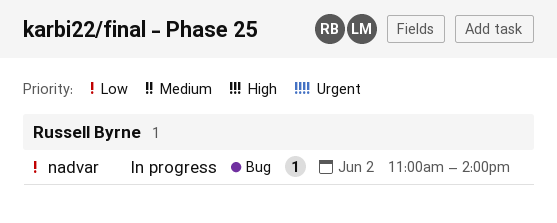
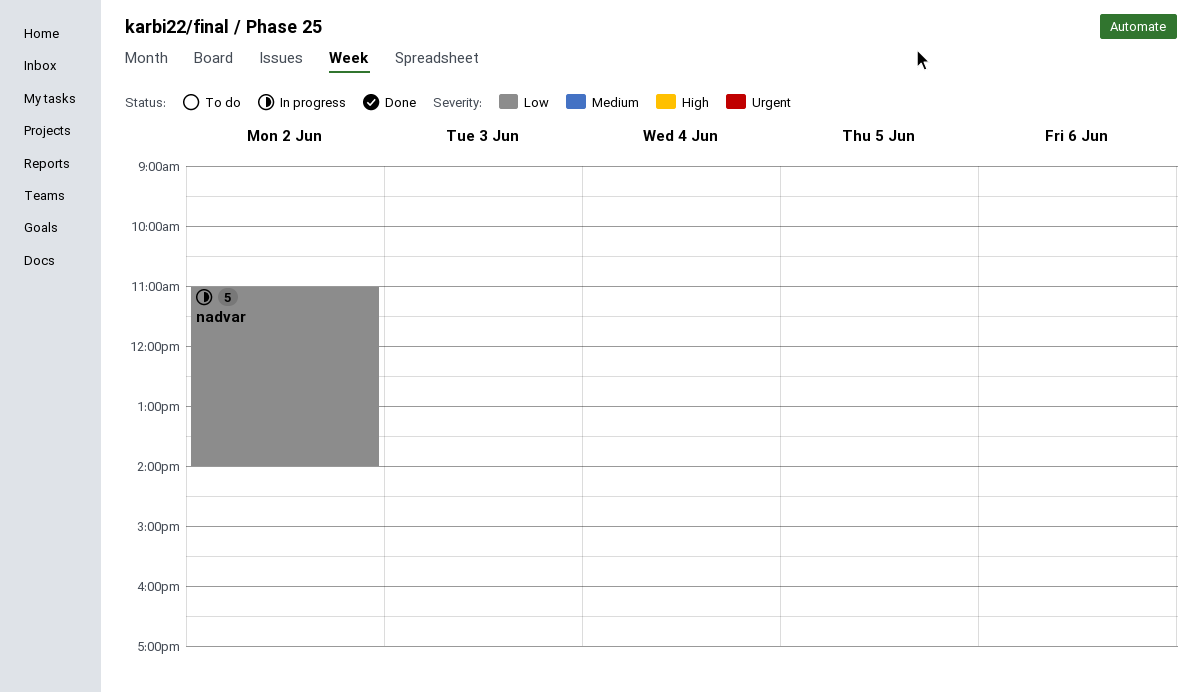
nadvar, estimate: 1 -> 5

